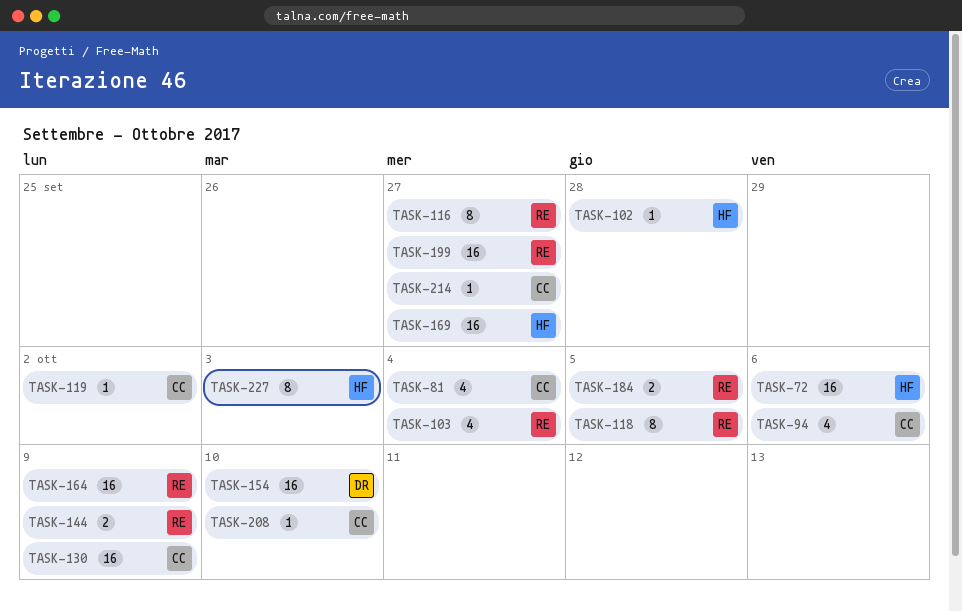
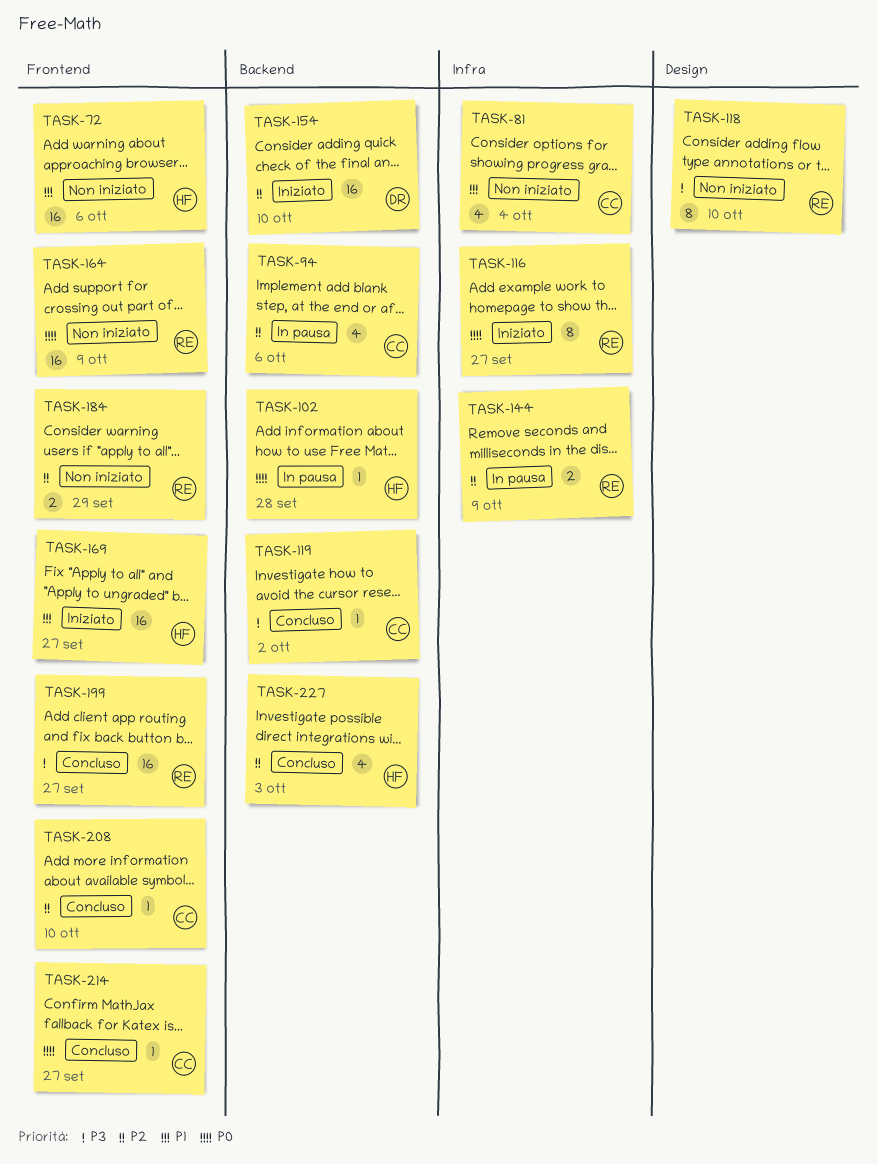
TASK-103: present -> none
TASK-118, due: Oct 5 -> Oct 10
TASK-130: present -> none
TASK-184, due: Oct 5 -> Sep 29
TASK-227, estimate: 8 -> 4

